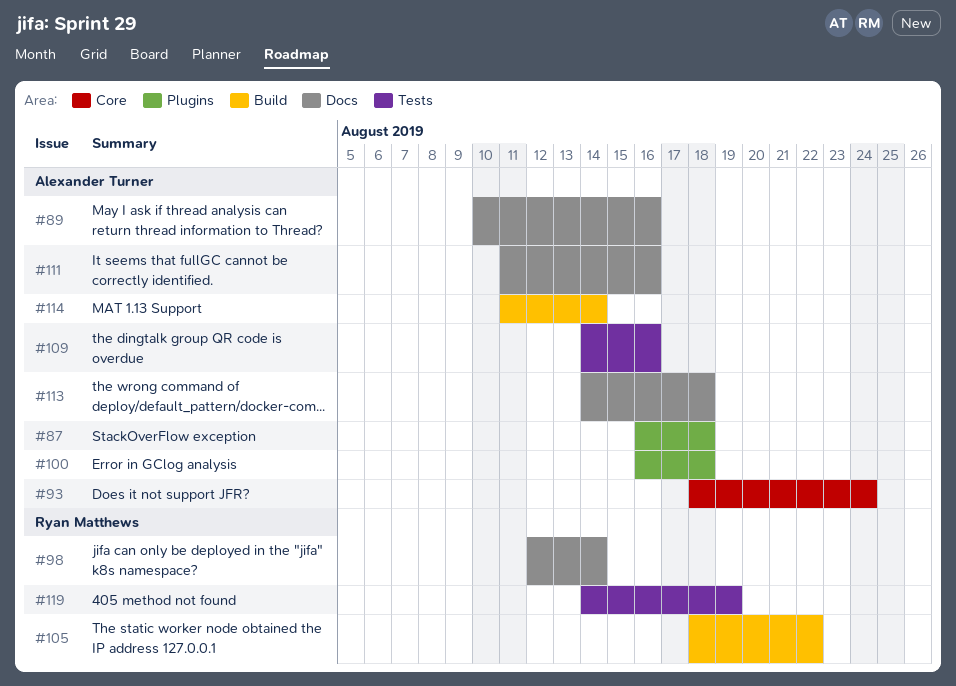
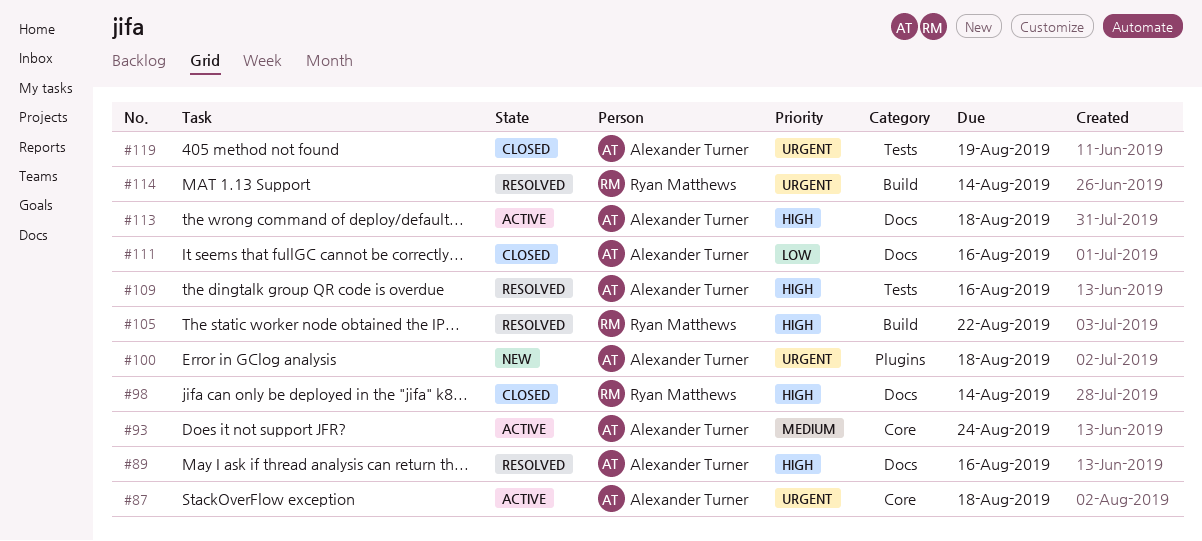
#87, label: Plugins -> Core
#114, owner: Alexander Turner -> Ryan Matthews
#119, owner: Ryan Matthews -> Alexander Turner

